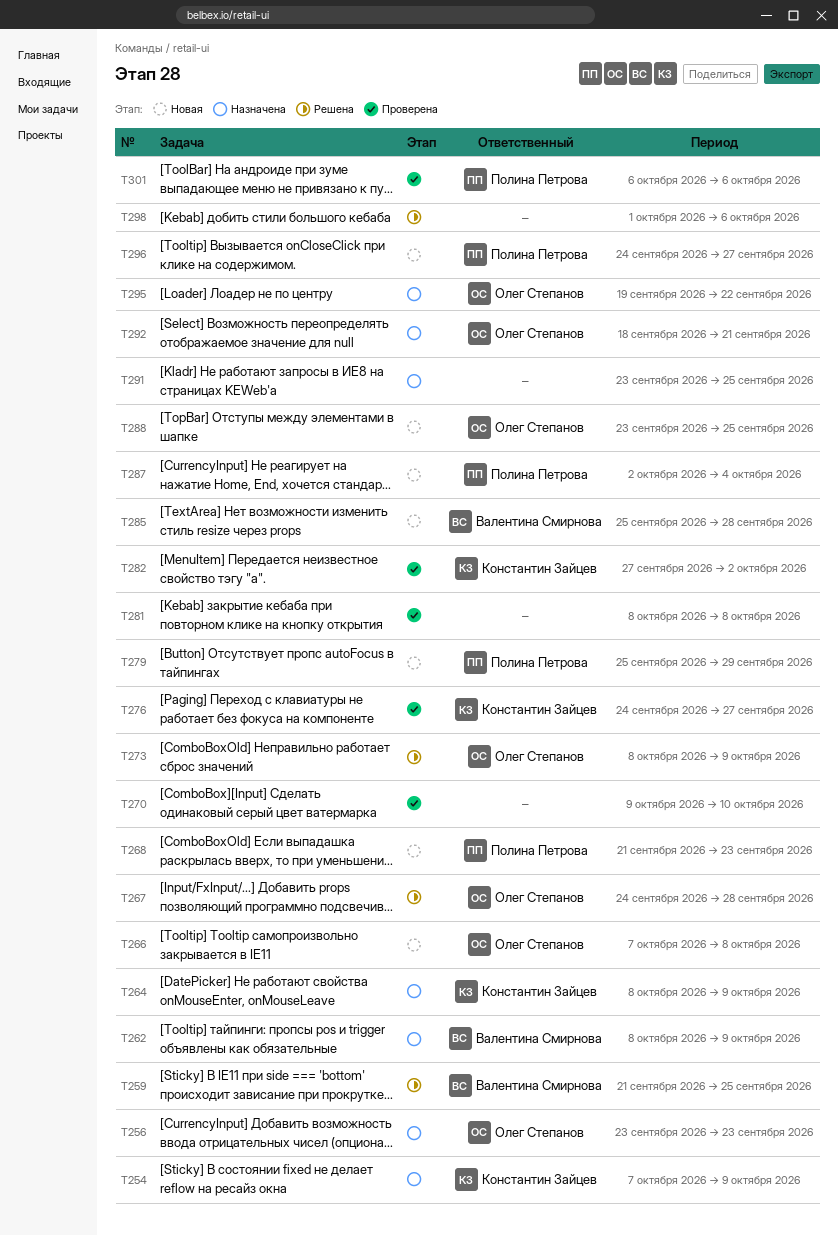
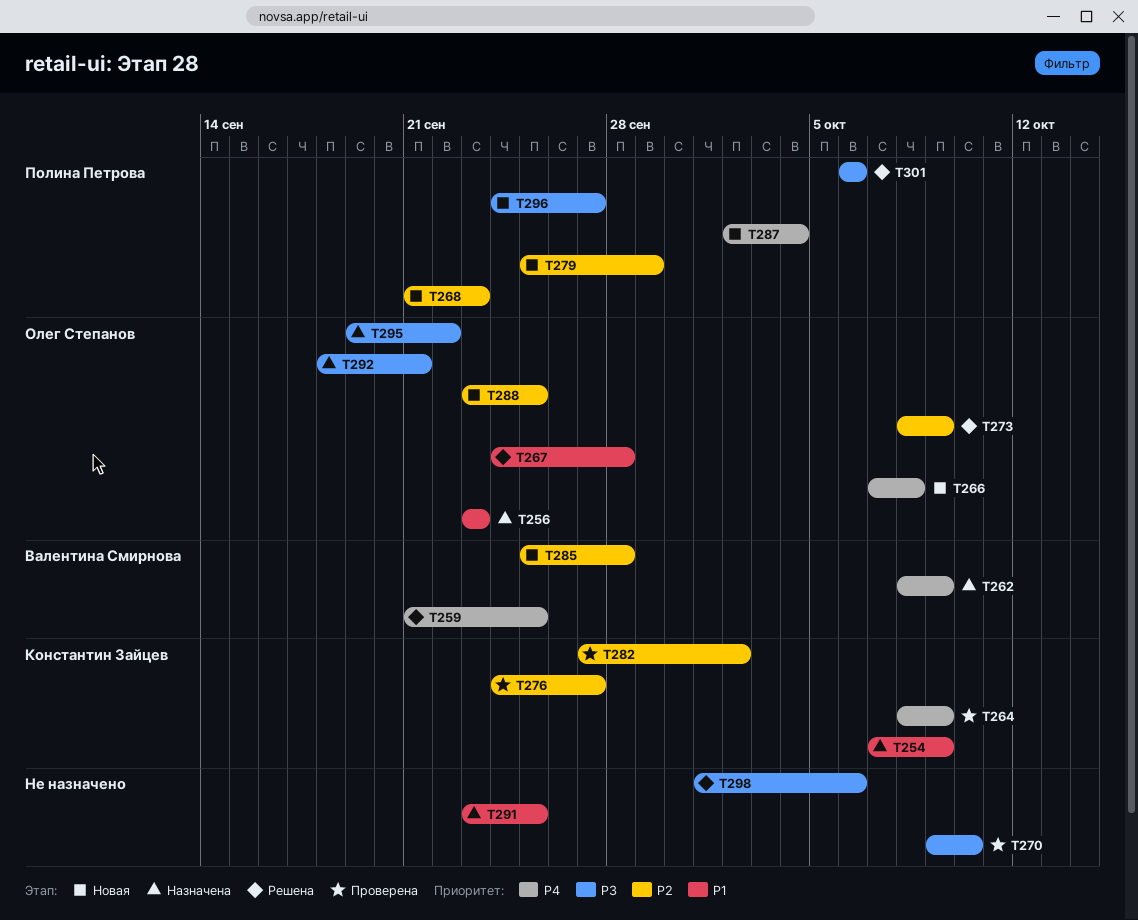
T264, status: Назначена -> Проверена
T281: present -> none
T301, status: Проверена -> Решена

